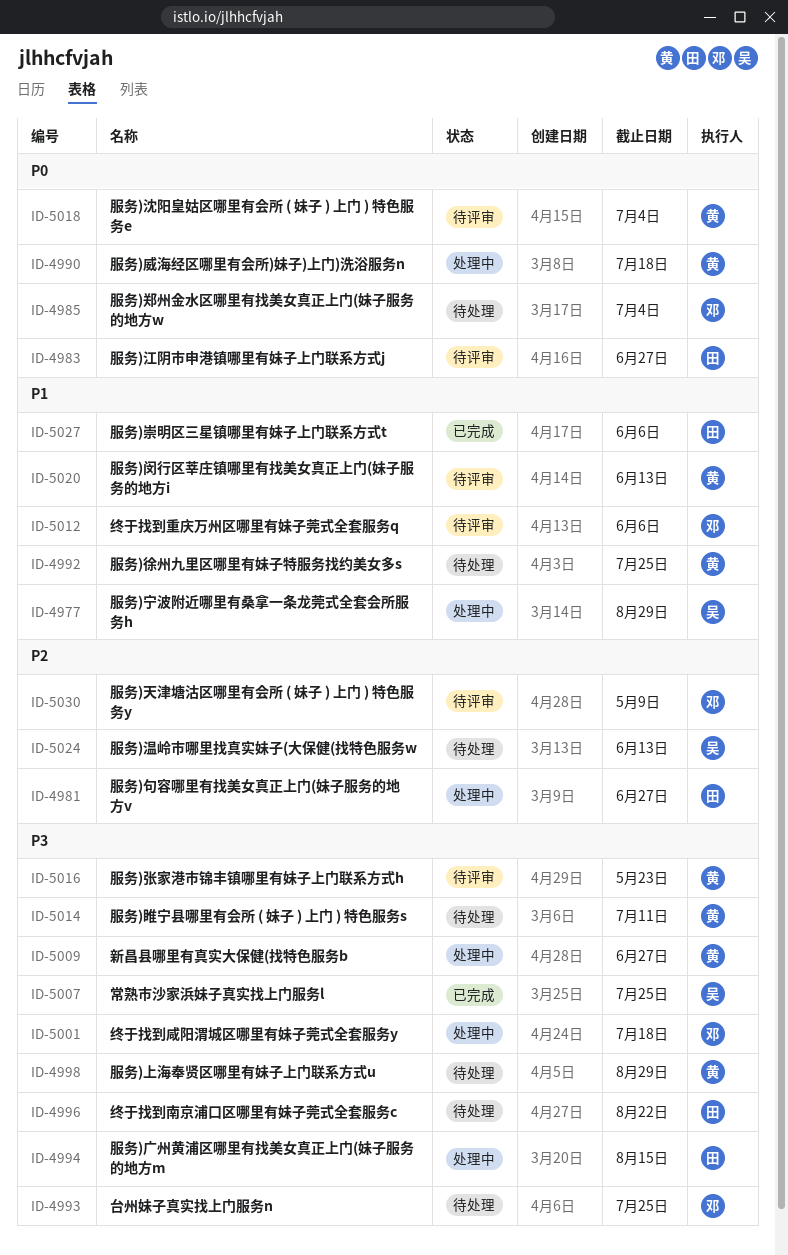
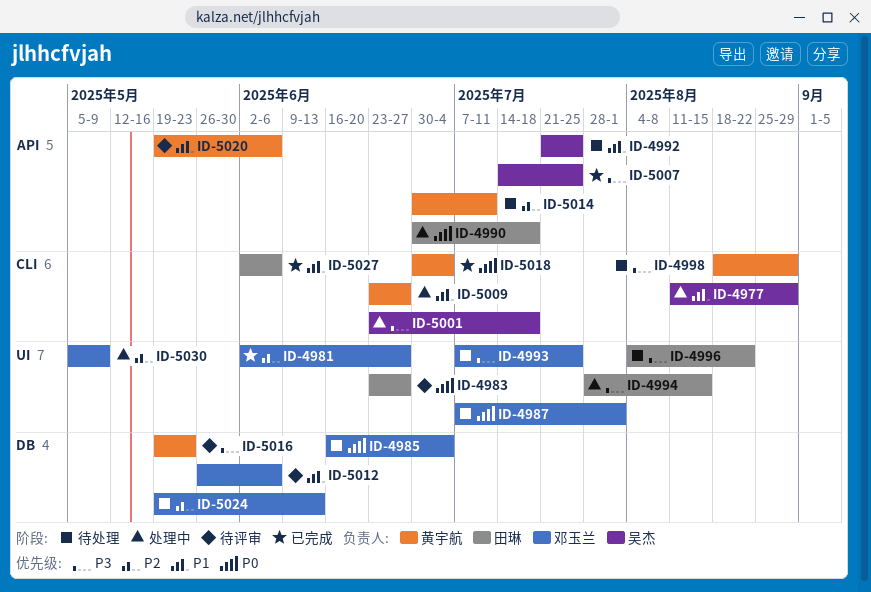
ID-4981, status: 处理中 -> 已完成
ID-4981, owner: 田琳 -> 邓玉兰
ID-4987: none -> present
ID-4990, owner: 黄宇航 -> 田琳
ID-4992, owner: 黄宇航 -> 吴杰
ID-5001, owner: 邓玉兰 -> 吴杰
ID-5009, priority: P3 -> P1
ID-5014, priority: P3 -> P2
ID-5018, status: 待评审 -> 已完成
ID-5020, due: Jun 13 -> Jun 6
ID-5024, owner: 吴杰 -> 邓玉兰
ID-5030, status: 待评审 -> 处理中

